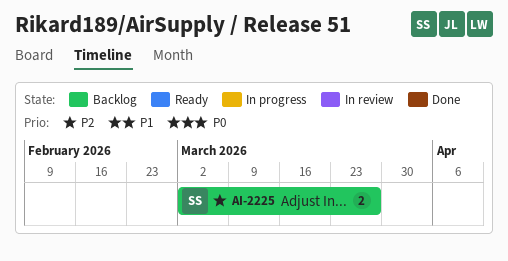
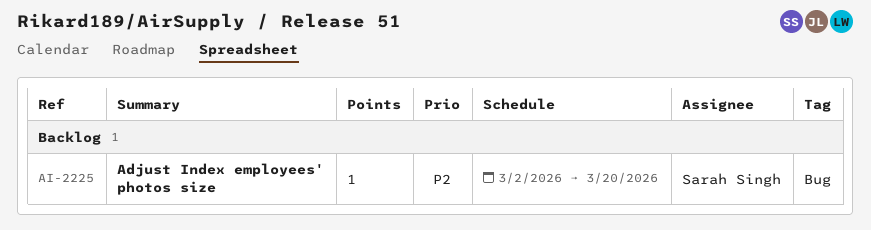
AI-2225, estimate: 2 -> 1
AI-2225, due: Mar 27 -> Mar 20

